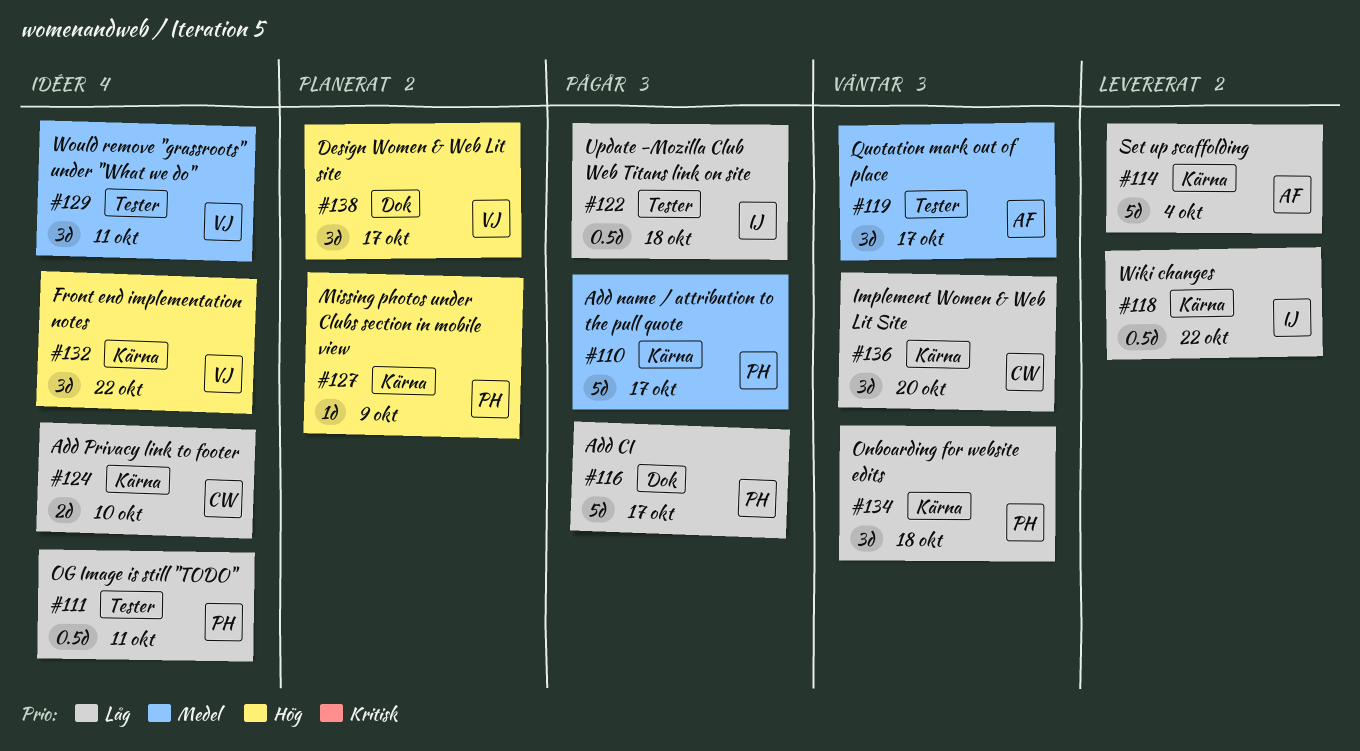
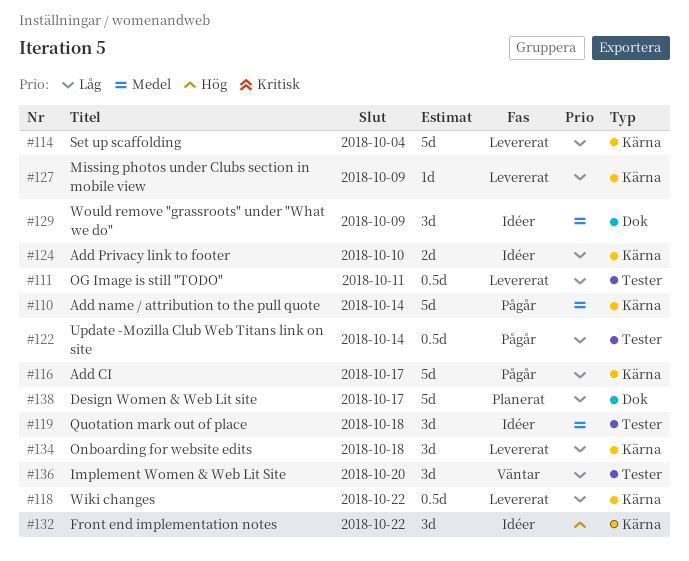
#110, due: Oct 17 -> Oct 14
#111, status: Idéer -> Levererat
#116, label: Dok -> Kärna
#119, status: Väntar -> Idéer
#119, due: Oct 17 -> Oct 18
#122, due: Oct 18 -> Oct 14
#127, status: Planerat -> Levererat
#127, priority: Hög -> Låg
#129, label: Tester -> Dok
#129, due: Oct 11 -> Oct 9
#134, status: Väntar -> Levererat
#136, label: Kärna -> Tester
#138, priority: Hög -> Låg
#138, estimate: 3d -> 5d

